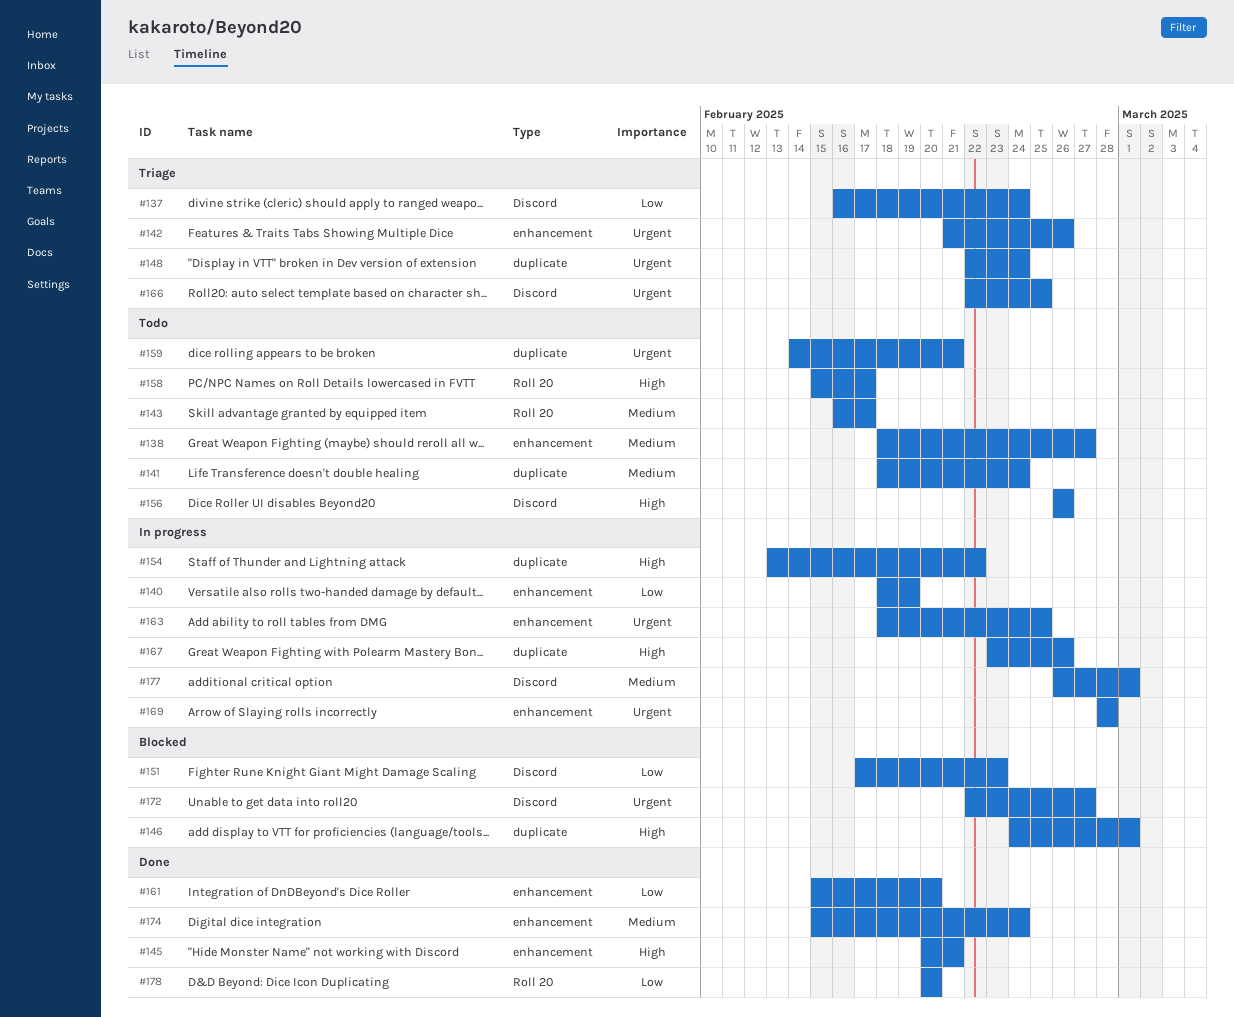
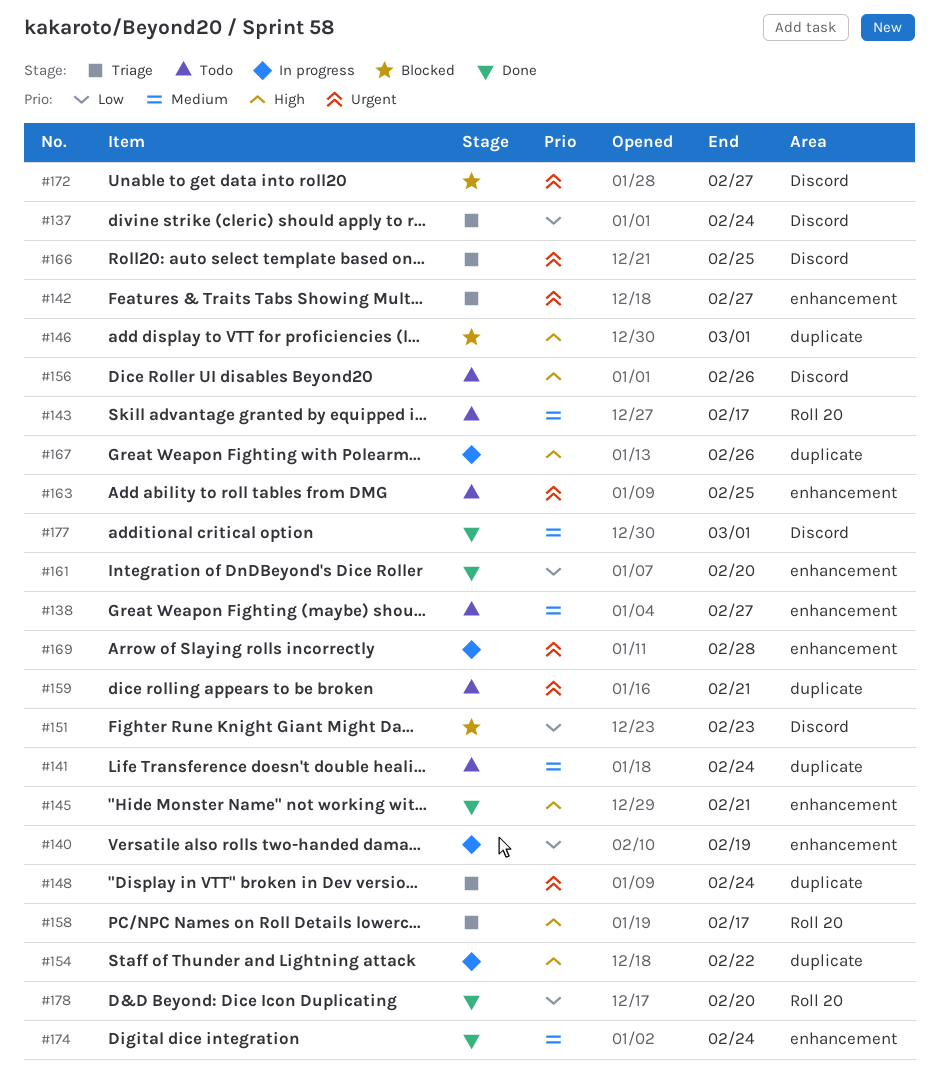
#142, due: Feb 26 -> Feb 27
#158, status: Todo -> Triage
#163, status: In progress -> Todo
#177, status: In progress -> Done

